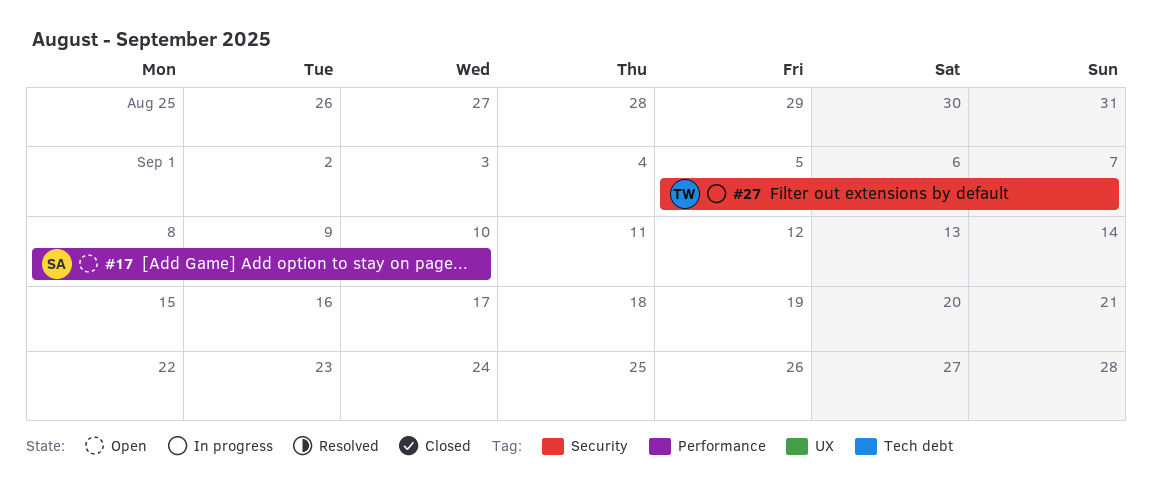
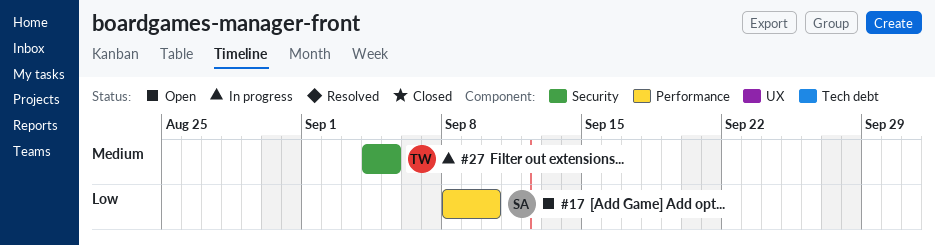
#27, start: Sep 5 -> Sep 4
#27, due: Sep 7 -> Sep 5

